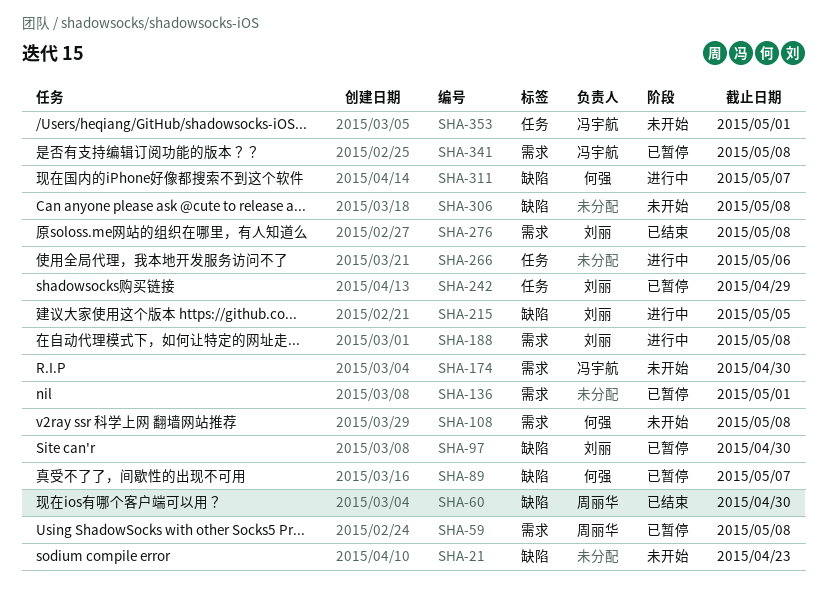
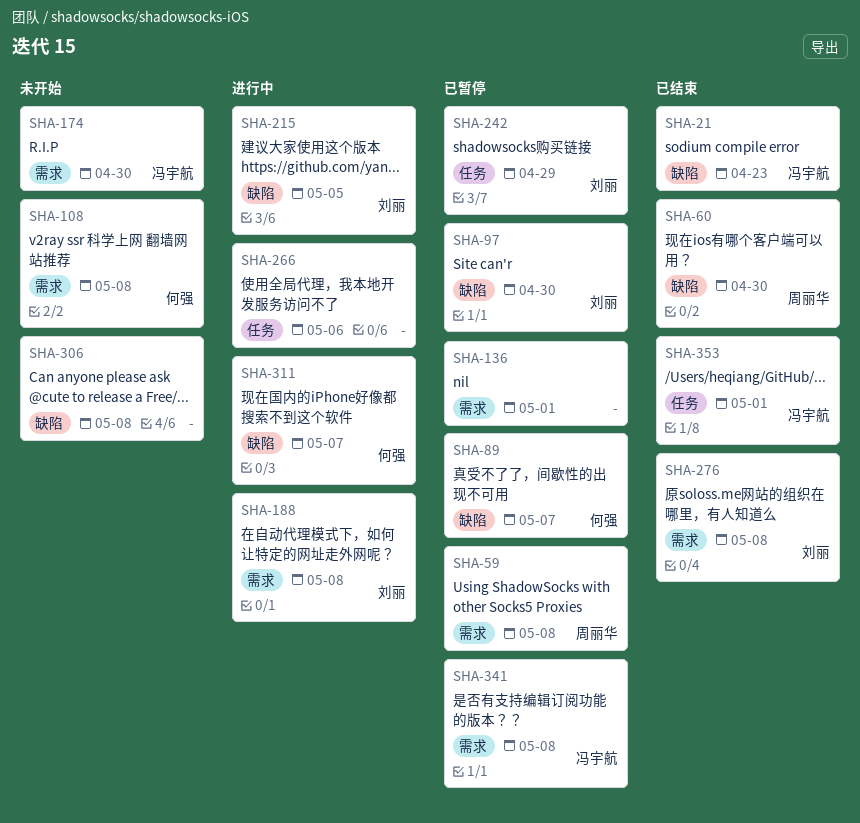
SHA-21, status: 未开始 -> 已结束
SHA-21, owner: none -> 冯宇航
SHA-353, status: 未开始 -> 已结束

